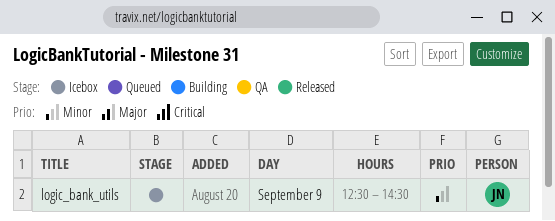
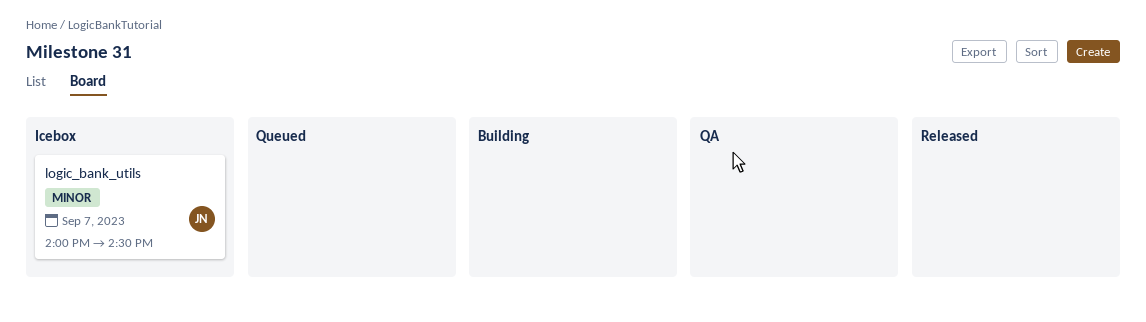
logic_bank_utils, day: Sep 9 -> Sep 7
logic_bank_utils, begins: 12:30 -> 14:00

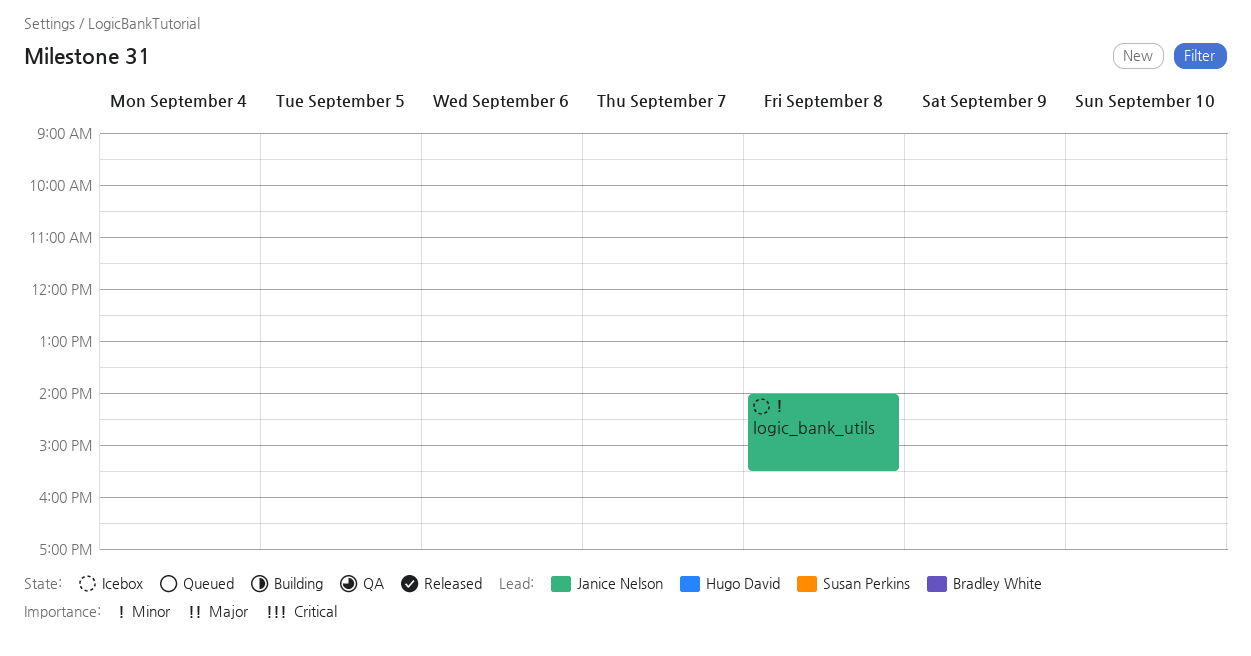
logic_bank_utils, day: Sep 7 -> Sep 8
logic_bank_utils, ends: 14:30 -> 15:30

